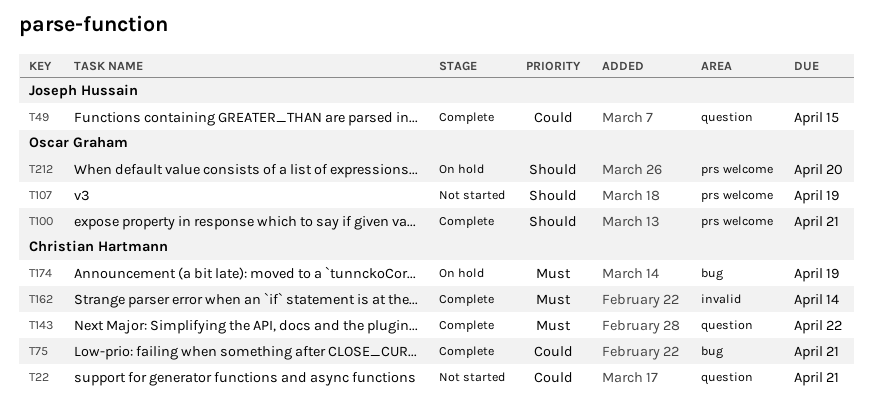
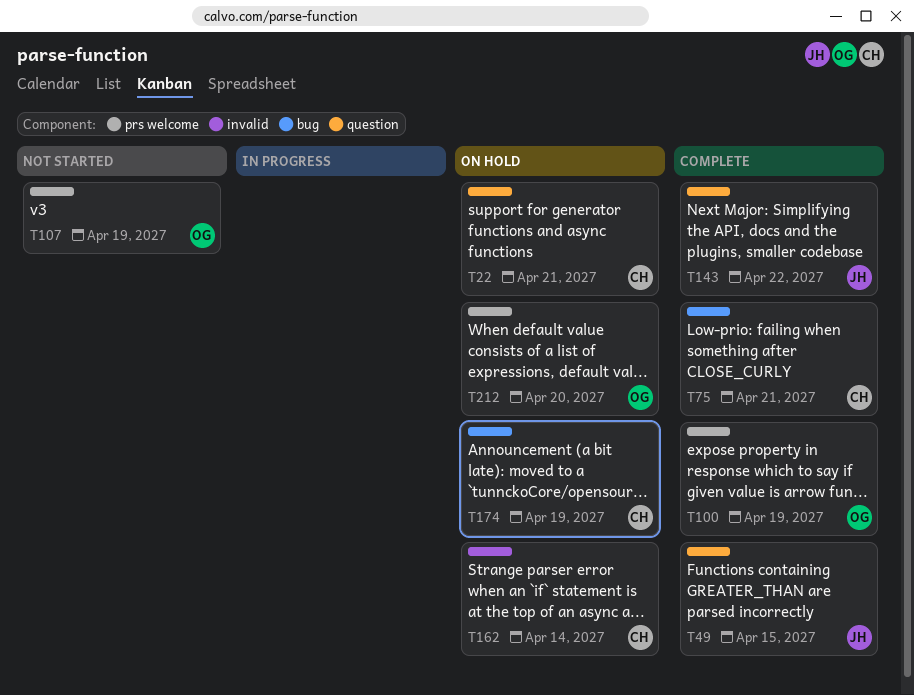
T22, status: Not started -> On hold
T100, due: Apr 21 -> Apr 19
T143, owner: Christian Hartmann -> Joseph Hussain
T162, status: Complete -> On hold

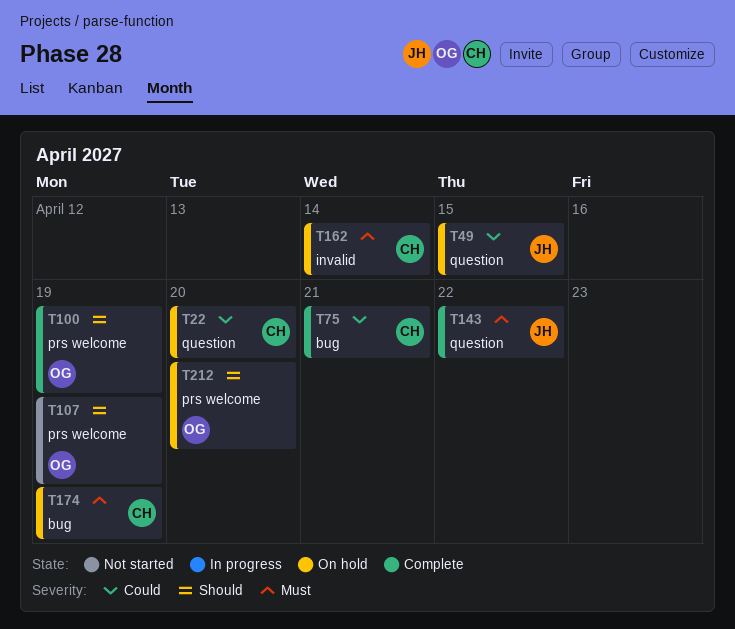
T22, due: Apr 21 -> Apr 20
T49, status: Complete -> On hold

